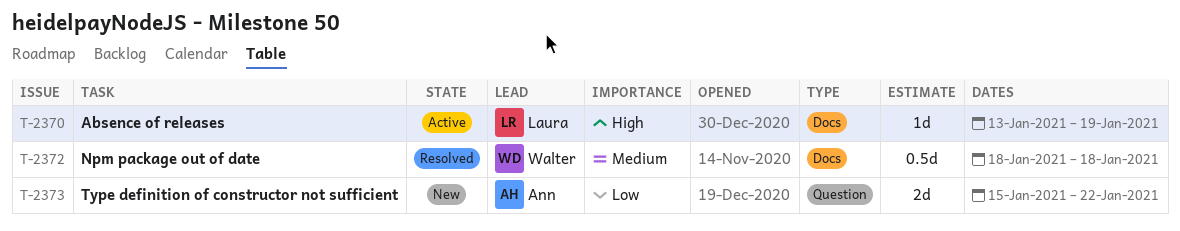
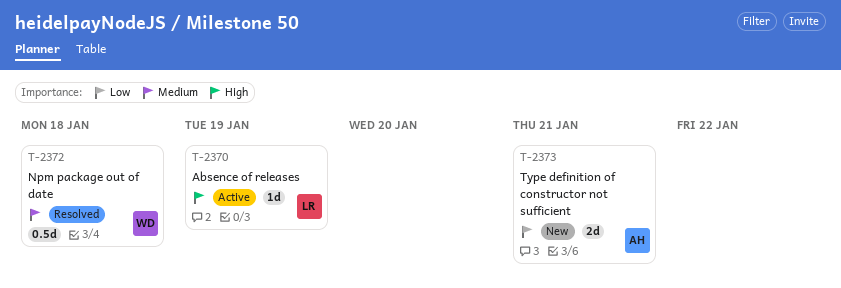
T-2373, due: Jan 22 -> Jan 21

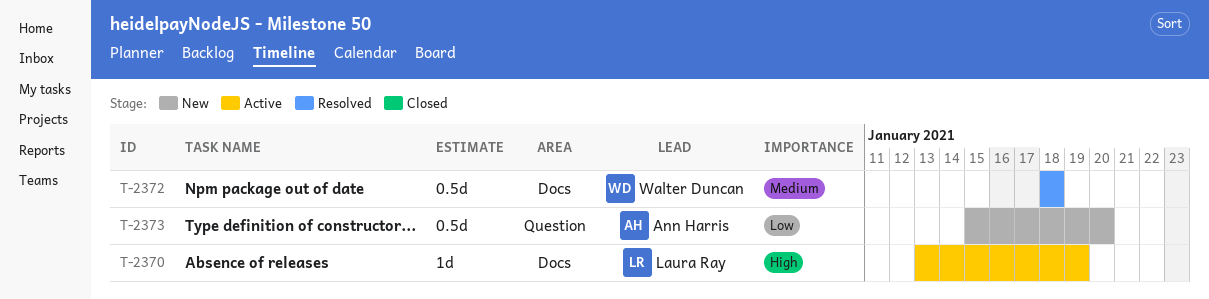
T-2373, estimate: 2d -> 0.5d
T-2373, due: Jan 21 -> Jan 20

